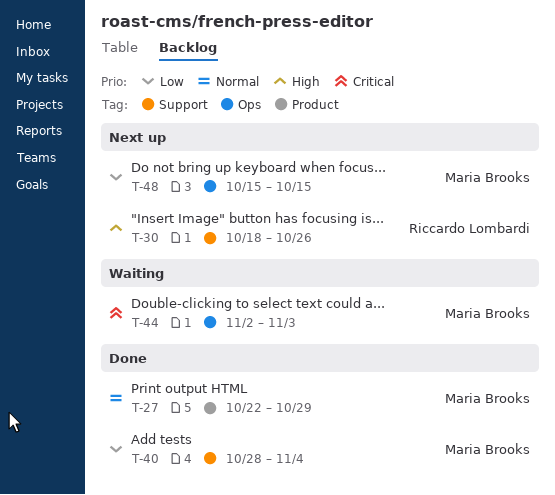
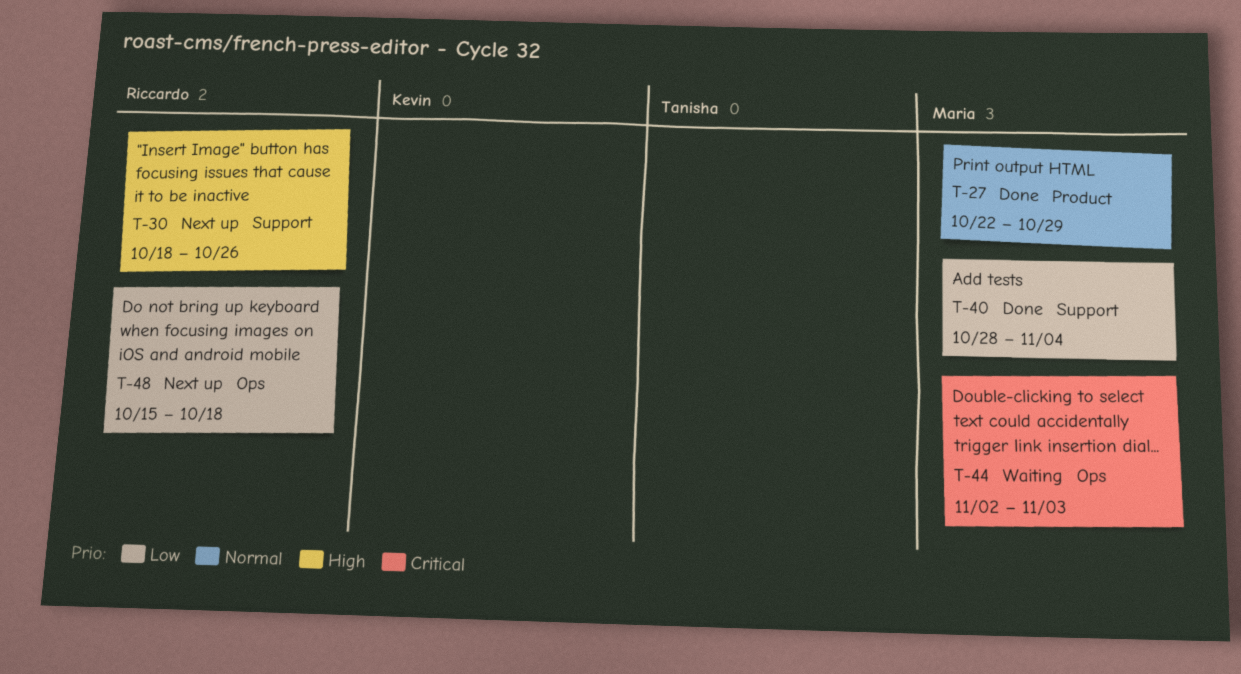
T-48, owner: Maria Brooks -> Riccardo Lombardi
T-48, due: Oct 15 -> Oct 18

